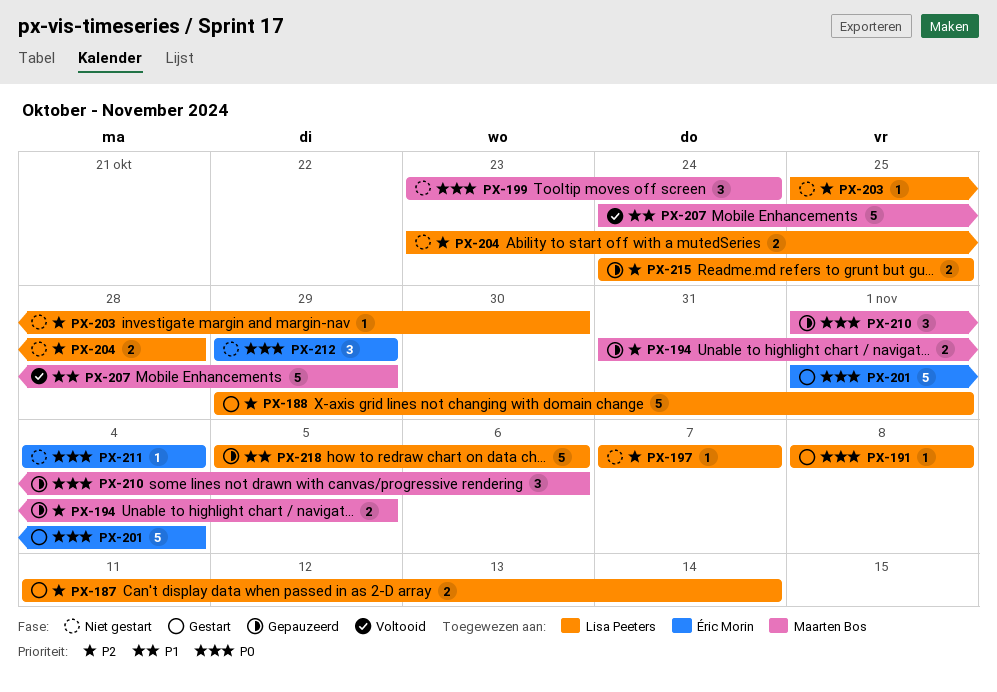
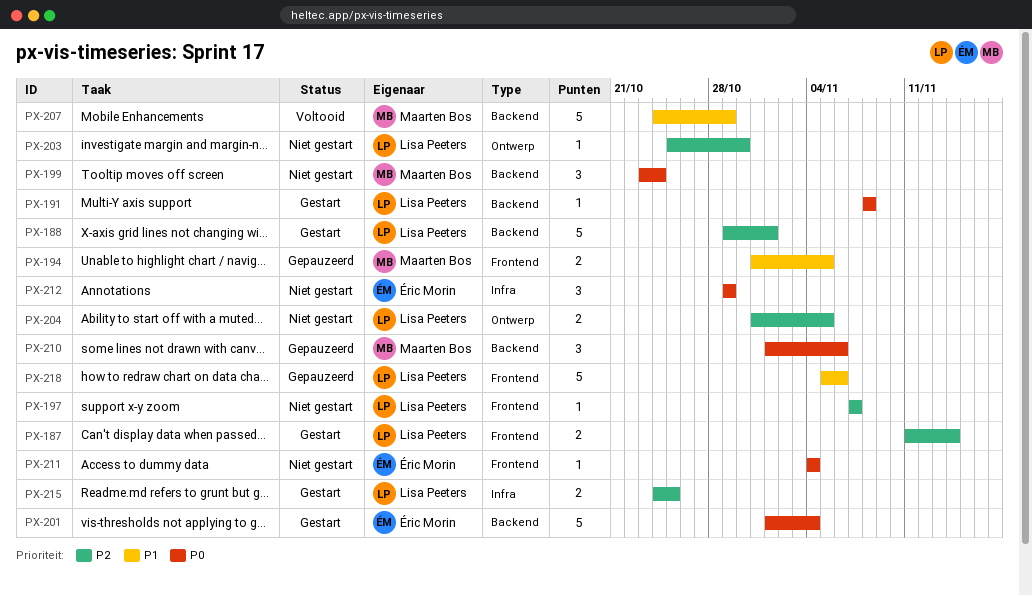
PX-194, priority: P2 -> P1
PX-204, start: Oct 23 -> Oct 31
PX-204, due: Oct 28 -> Nov 5
PX-215, status: Gepauzeerd -> Gestart

